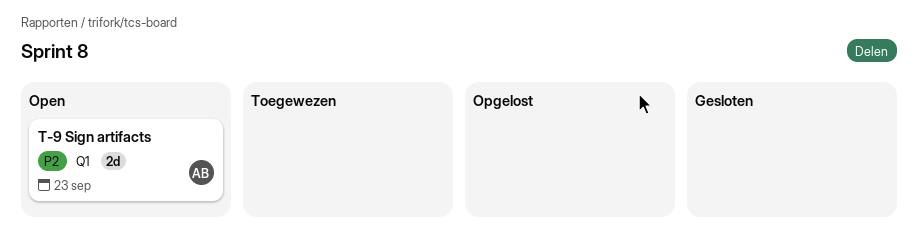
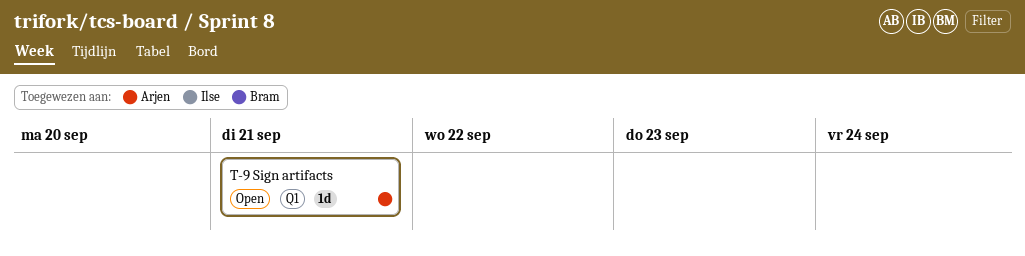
T-9, estimate: 2d -> 1d
T-9, due: Sep 23 -> Sep 21

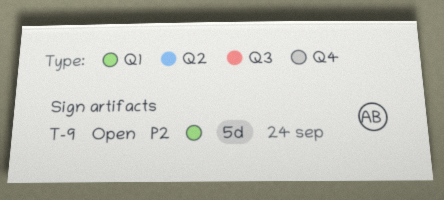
T-9, estimate: 1d -> 5d
T-9, due: Sep 21 -> Sep 24

